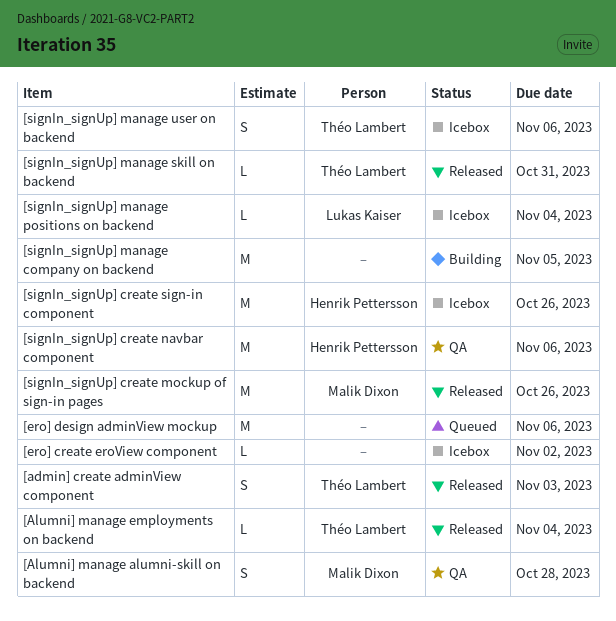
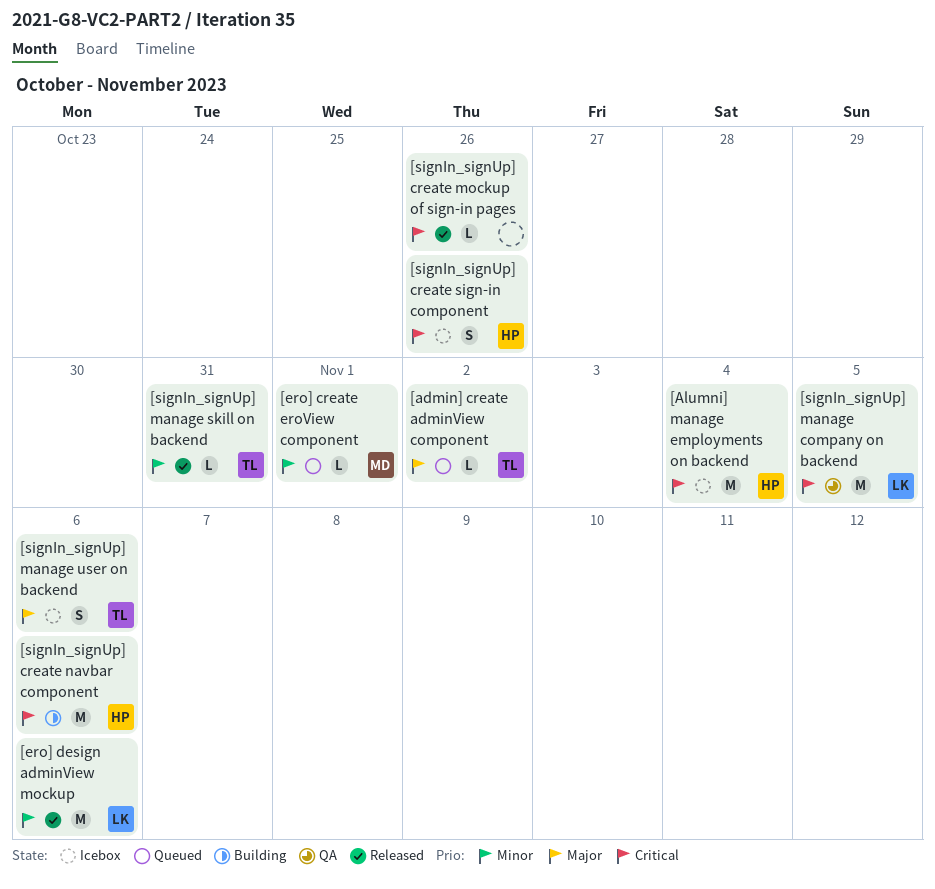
[admin] create adminView component, status: Released -> Queued
[admin] create adminView component, estimate: S -> L
[admin] create adminView component, due: Nov 3 -> Nov 2
[Alumni] manage alumni-skill on backend: present -> none
[Alumni] manage employments on backend, status: Released -> Icebox
[Alumni] manage employments on backend, owner: Théo Lambert -> Henrik Pettersson
[Alumni] manage employments on backend, estimate: L -> M
[ero] create eroView component, status: Icebox -> Queued
[ero] create eroView component, owner: none -> Malik Dixon
[ero] create eroView component, due: Nov 2 -> Nov 1
[ero] design adminView mockup, status: Queued -> Released
[ero] design adminView mockup, owner: none -> Lukas Kaiser
[signIn_signUp] create mockup of sign-in pages, owner: Malik Dixon -> none
[signIn_signUp] create mockup of sign-in pages, estimate: M -> L
[signIn_signUp] create navbar component, status: QA -> Building
[signIn_signUp] create sign-in component, estimate: M -> S
[signIn_signUp] manage company on backend, status: Building -> QA
[signIn_signUp] manage company on backend, owner: none -> Lukas Kaiser
[signIn_signUp] manage positions on backend: present -> none

